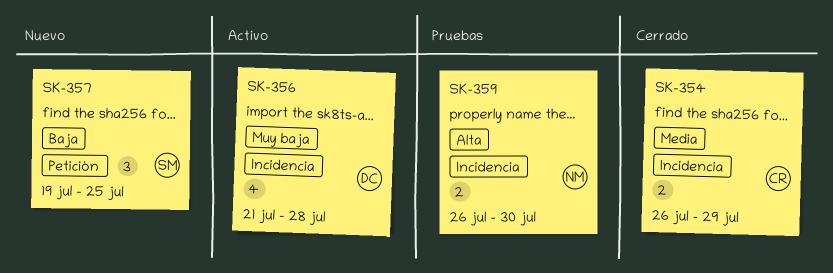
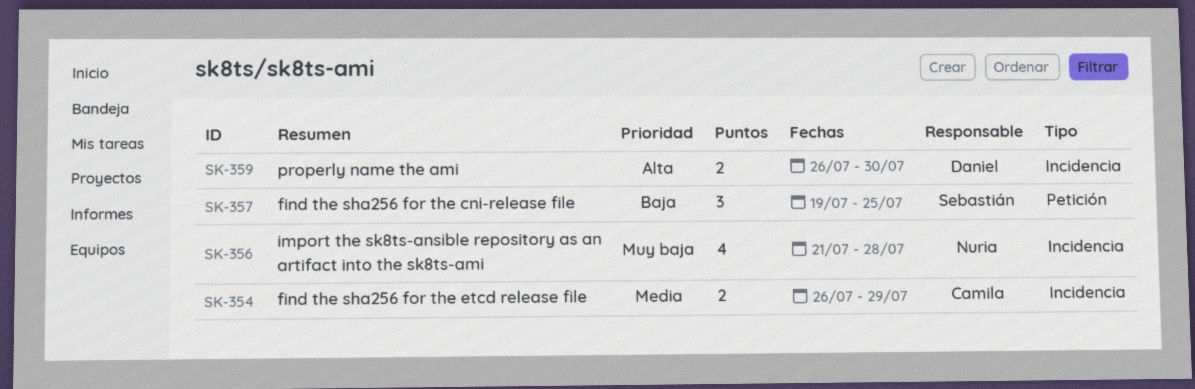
SK-356, owner: Daniel -> Nuria
SK-359, owner: Nuria -> Daniel

